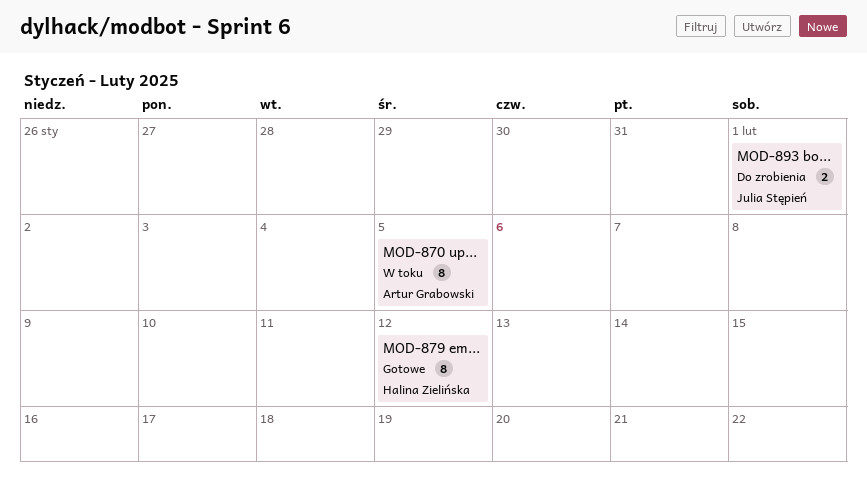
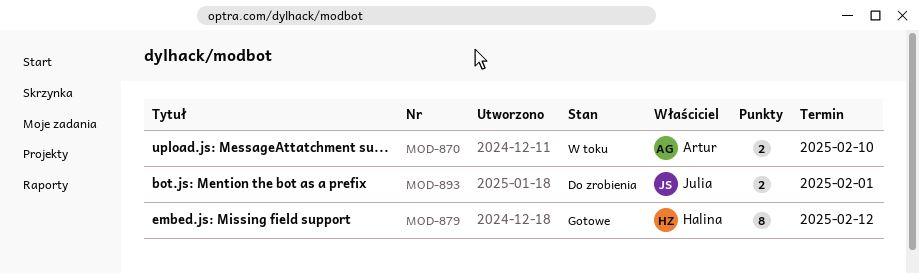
MOD-870, estimate: 8 -> 2
MOD-870, due: Feb 5 -> Feb 10

